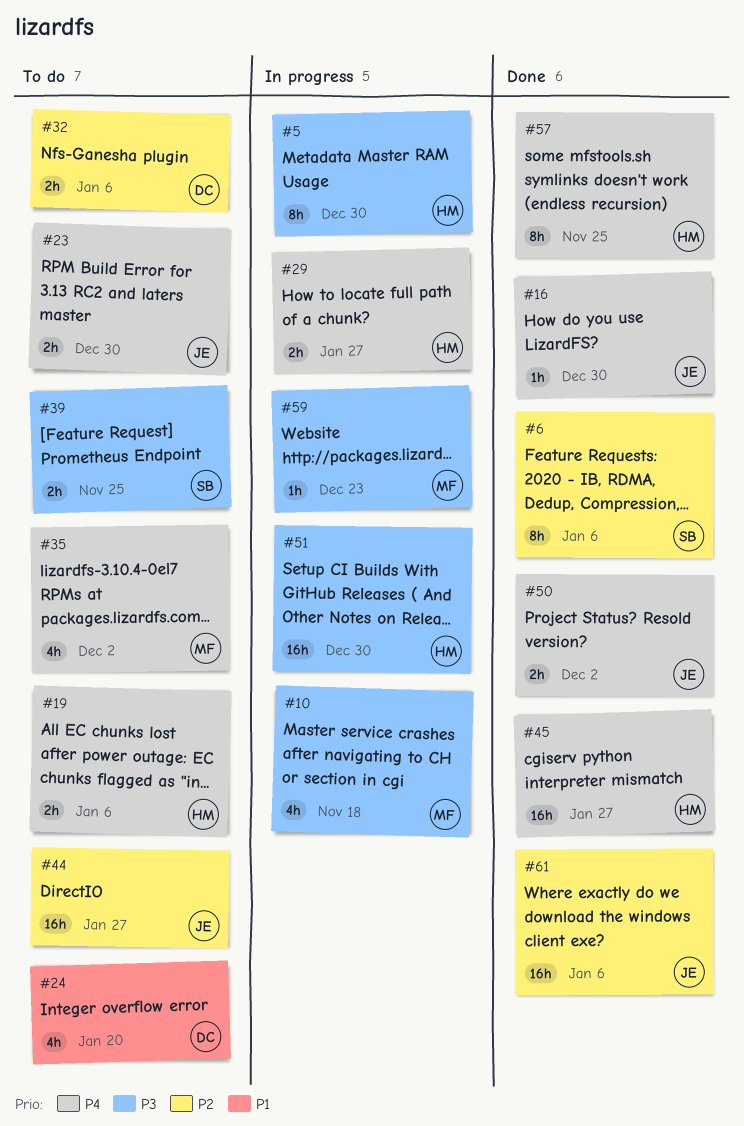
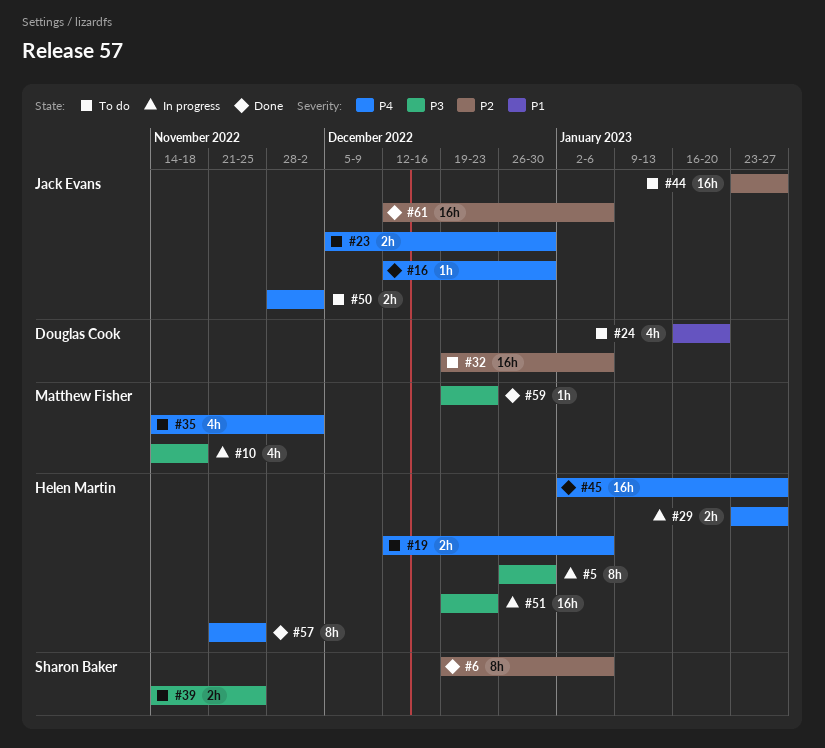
#32, estimate: 2h -> 16h
#50, status: Done -> To do
#51, due: Dec 30 -> Dec 23
#59, status: In progress -> Done

